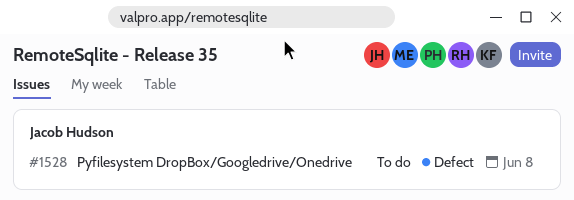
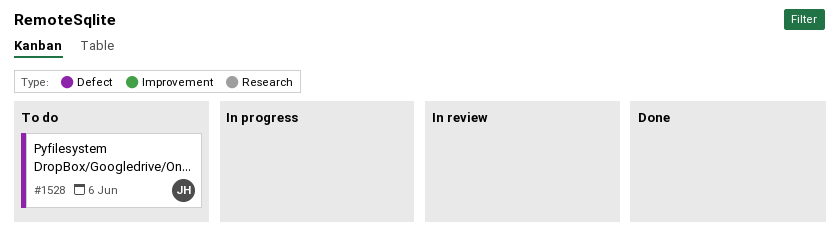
#1528, due: Jun 8 -> Jun 6

